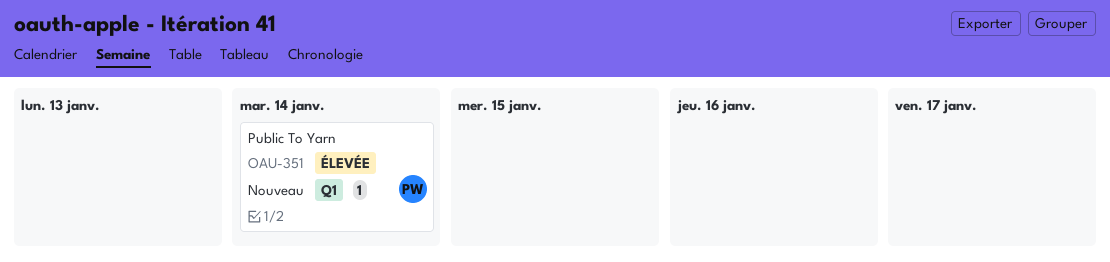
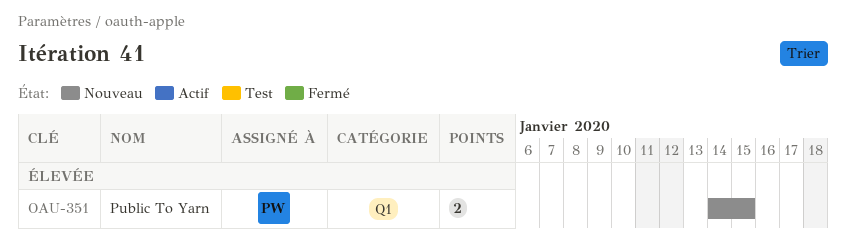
OAU-351, estimate: 1 -> 2
OAU-351, due: Jan 14 -> Jan 15

